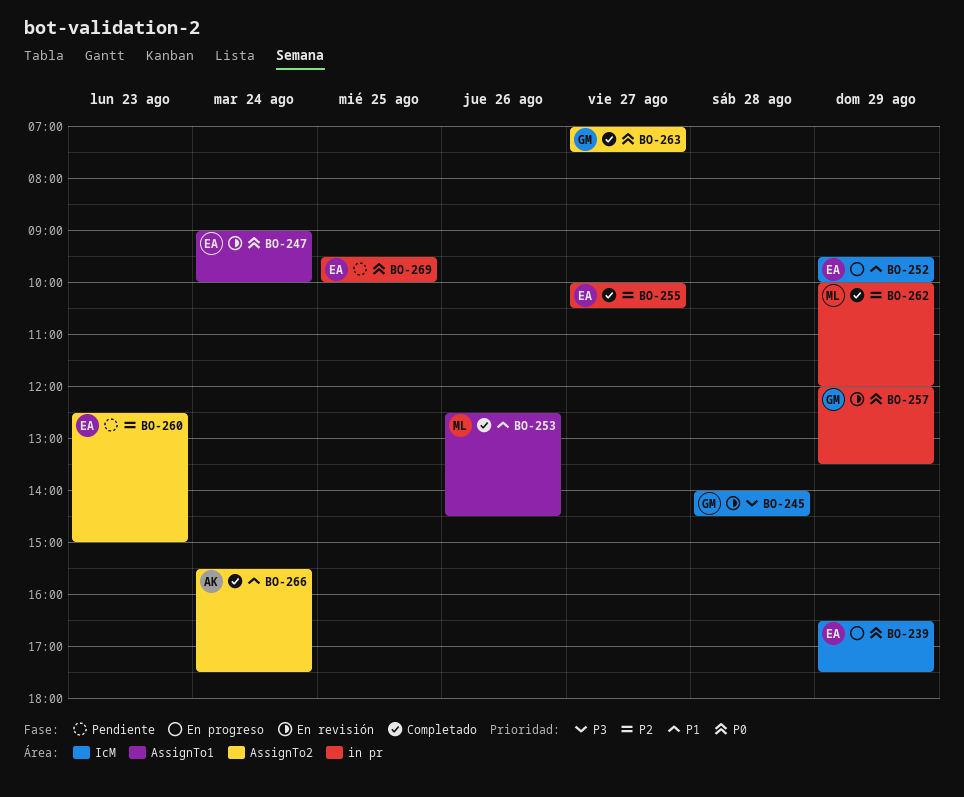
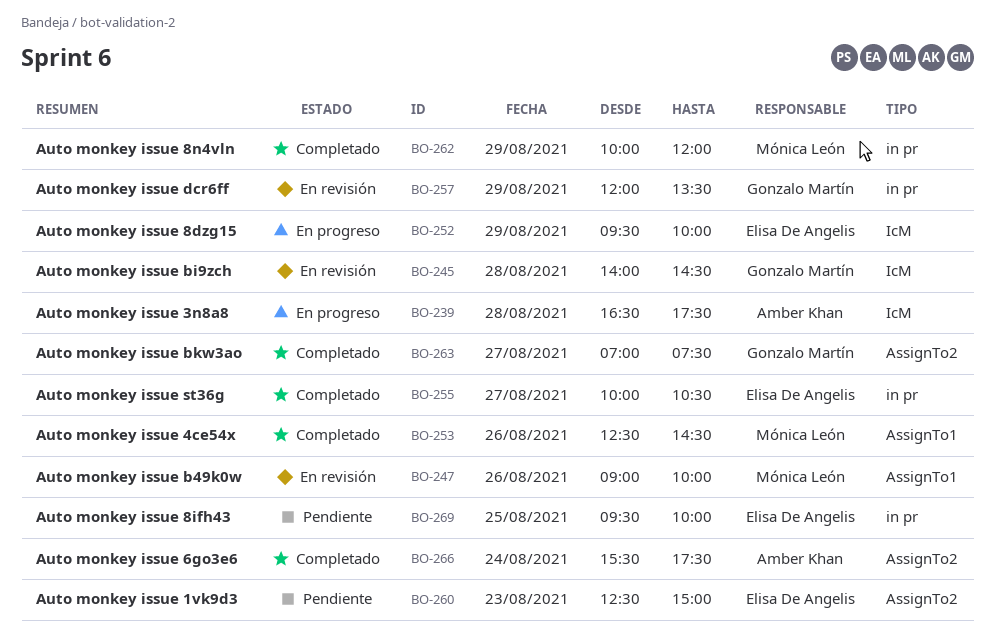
BO-239, owner: Elisa De Angelis -> Amber Khan
BO-239, day: Aug 29 -> Aug 28
BO-247, owner: Elisa De Angelis -> Mónica León
BO-247, day: Aug 24 -> Aug 26

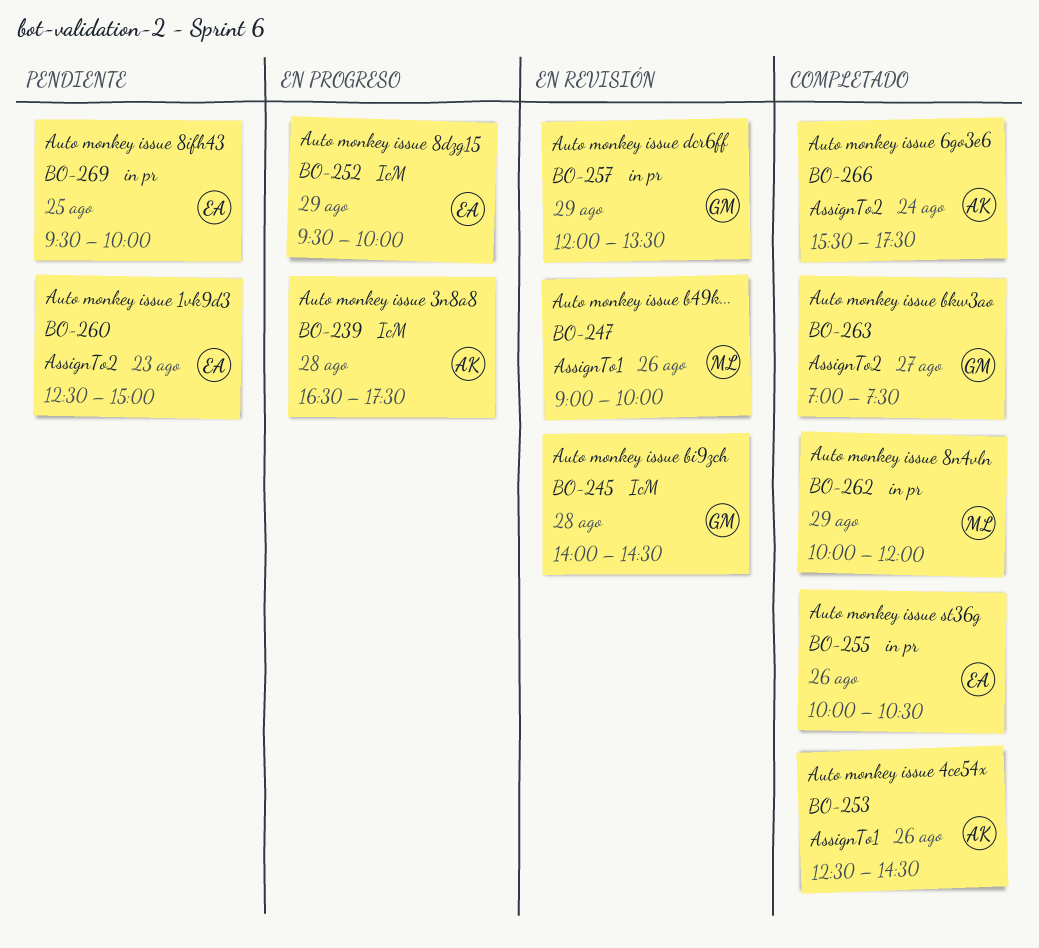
BO-253, owner: Mónica León -> Amber Khan
BO-255, day: Aug 27 -> Aug 26

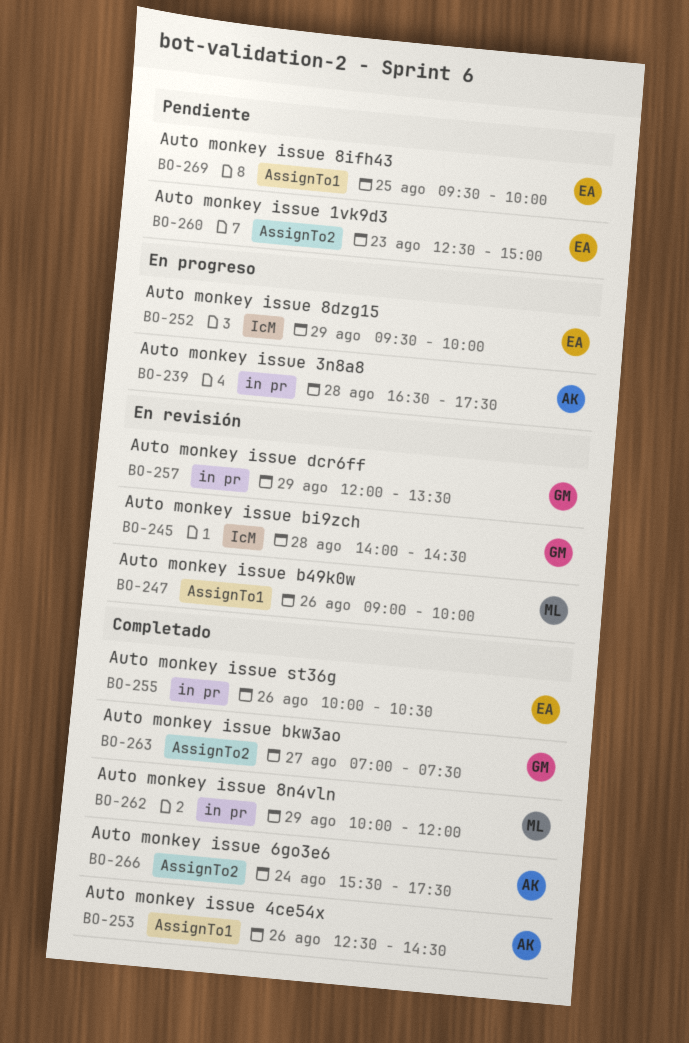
BO-239, label: IcM -> in pr
BO-269, label: in pr -> AssignTo1

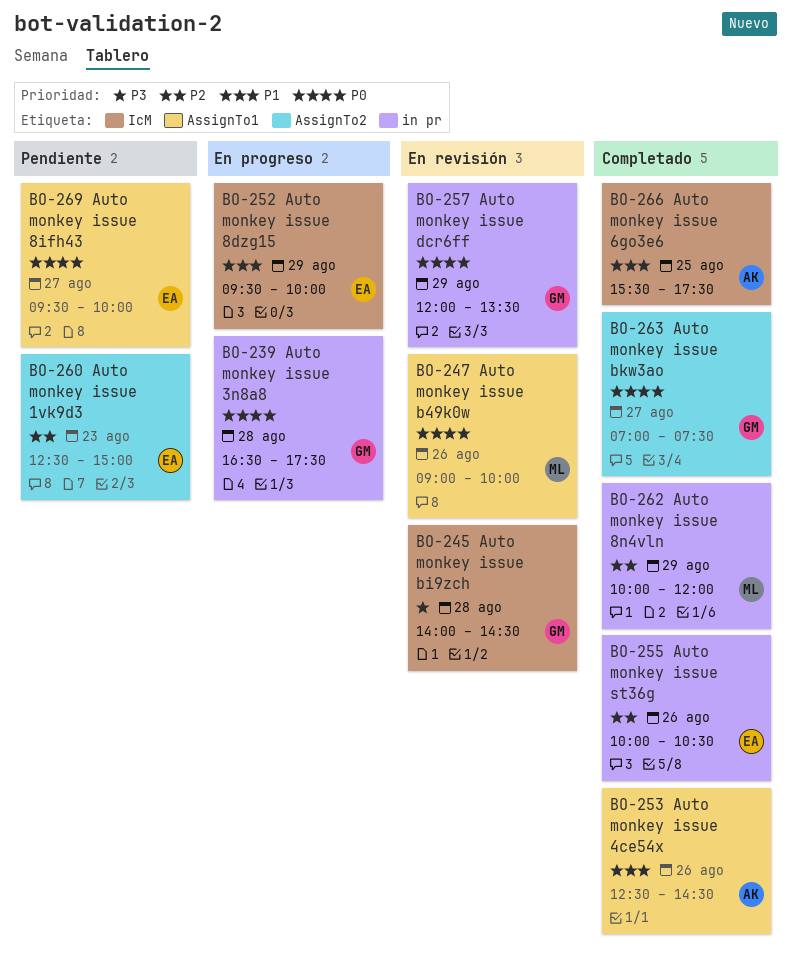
BO-239, owner: AK -> GM
BO-266, label: AssignTo2 -> IcM
BO-266, day: Aug 24 -> Aug 25
BO-269, day: Aug 25 -> Aug 27

